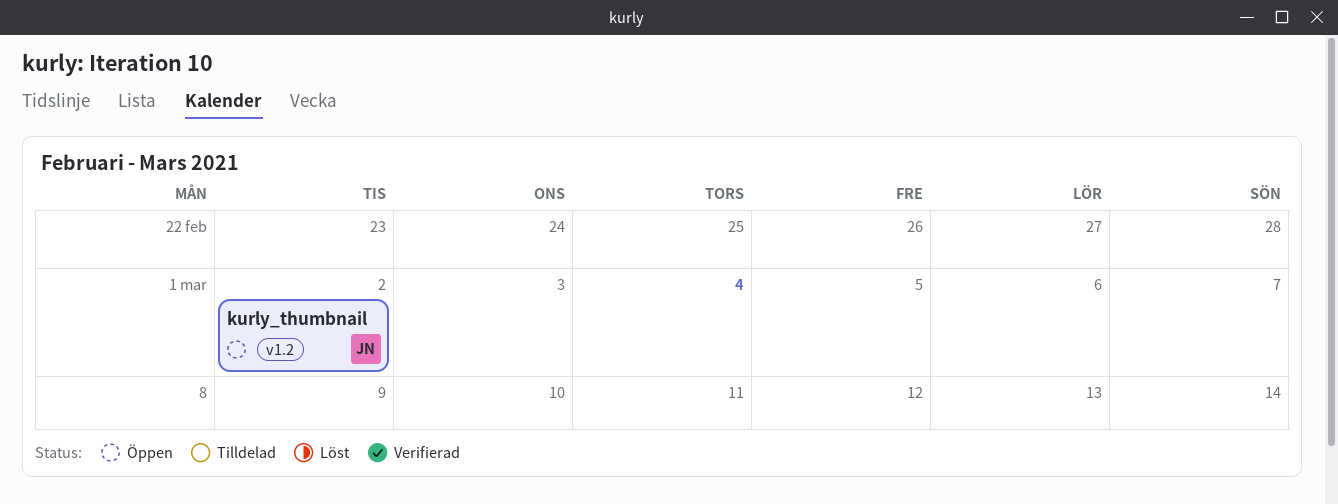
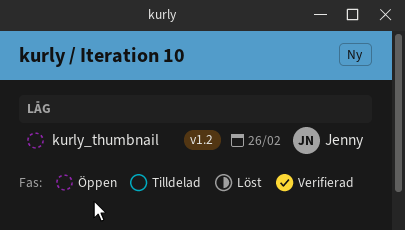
kurly_thumbnail, due: Mar 2 -> Feb 26

